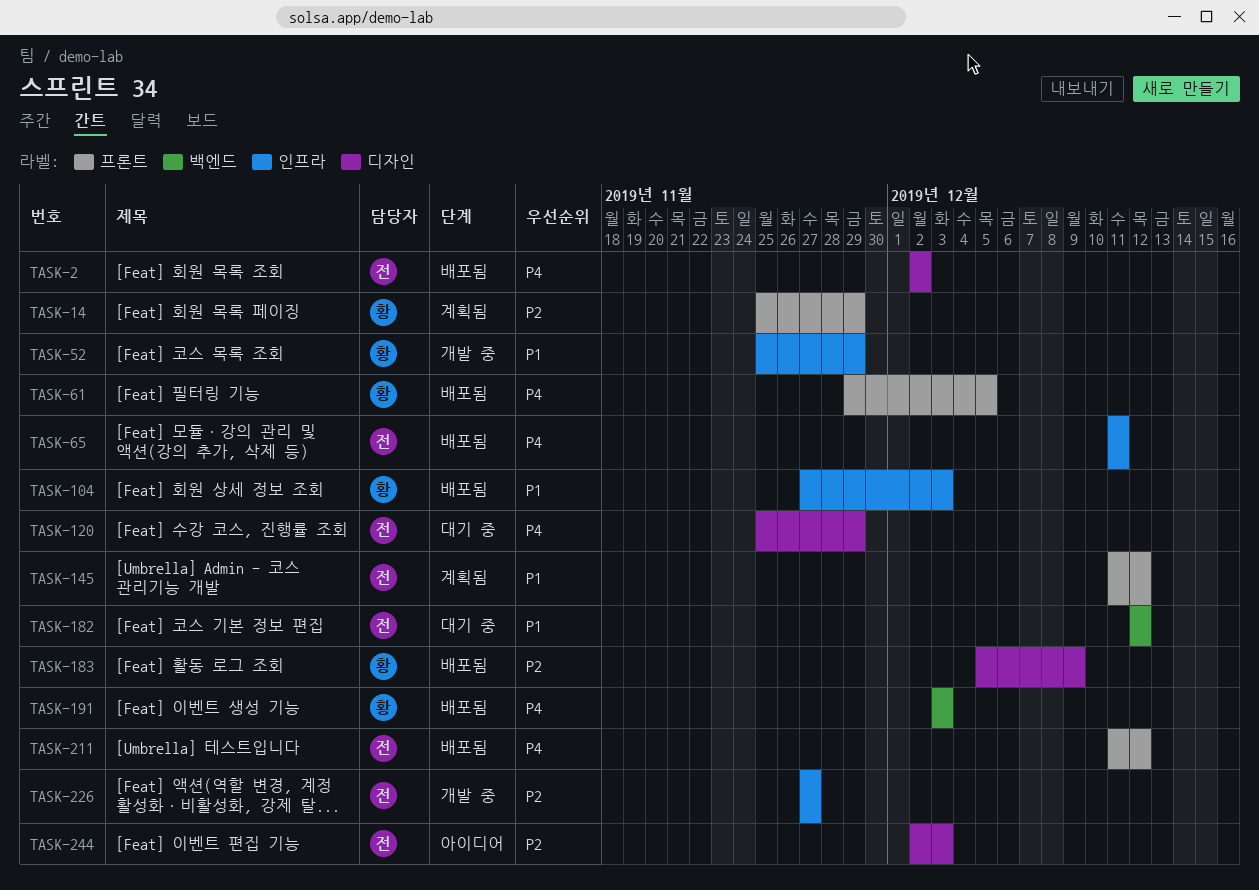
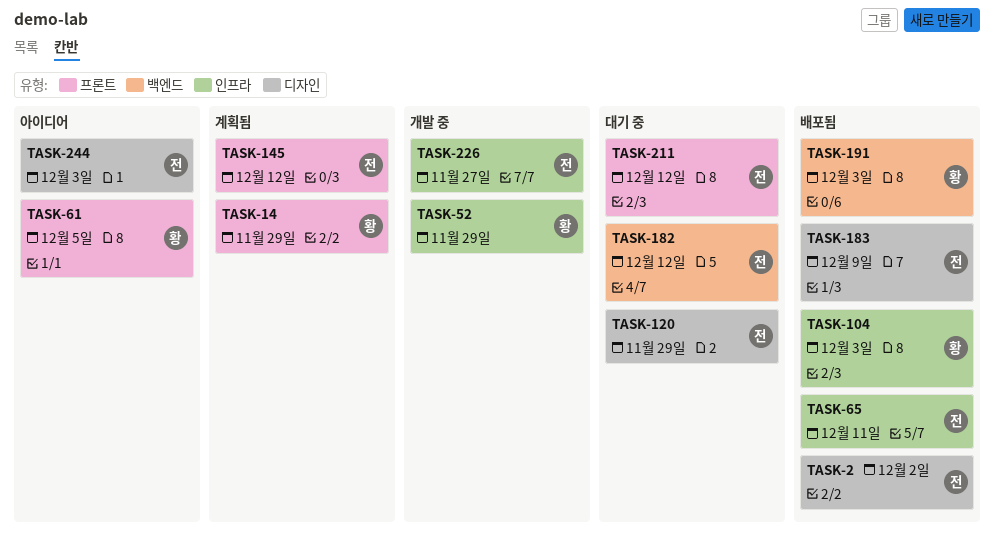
TASK-61, status: 배포됨 -> 아이디어
TASK-183, owner: 황 -> 전
TASK-211, status: 배포됨 -> 대기 중

